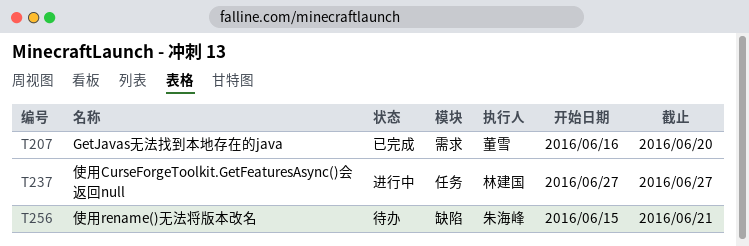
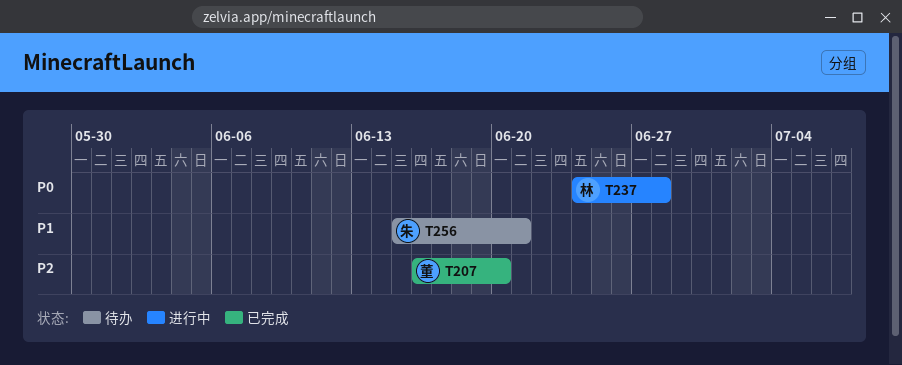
T237, start: Jun 27 -> Jun 24
T237, due: Jun 27 -> Jun 28

